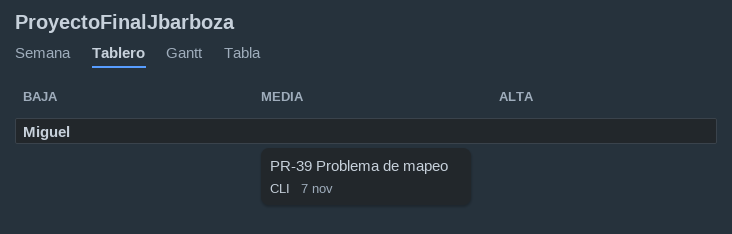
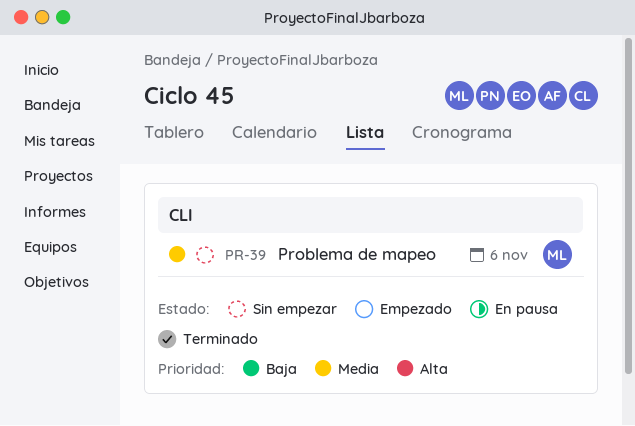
PR-39, due: Nov 7 -> Nov 6

